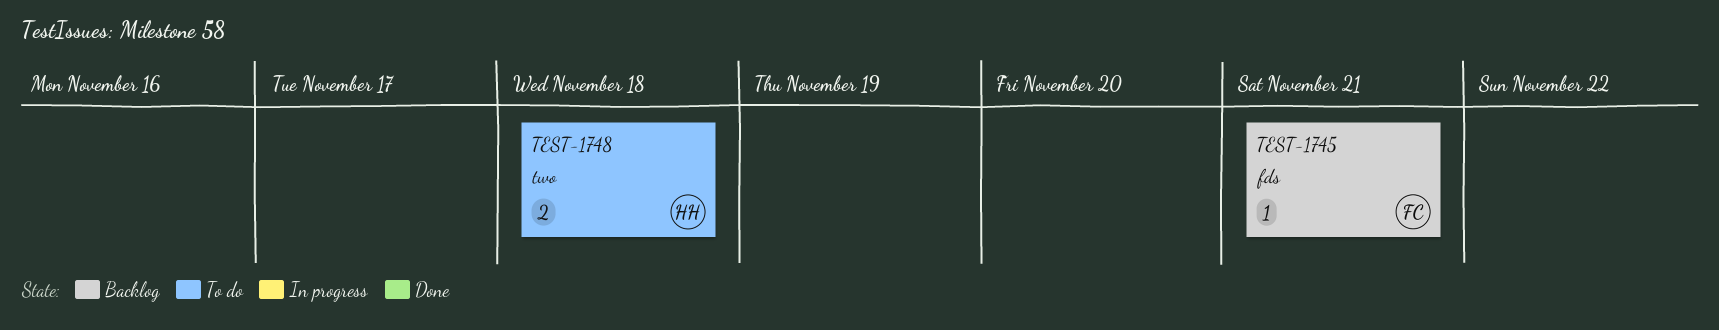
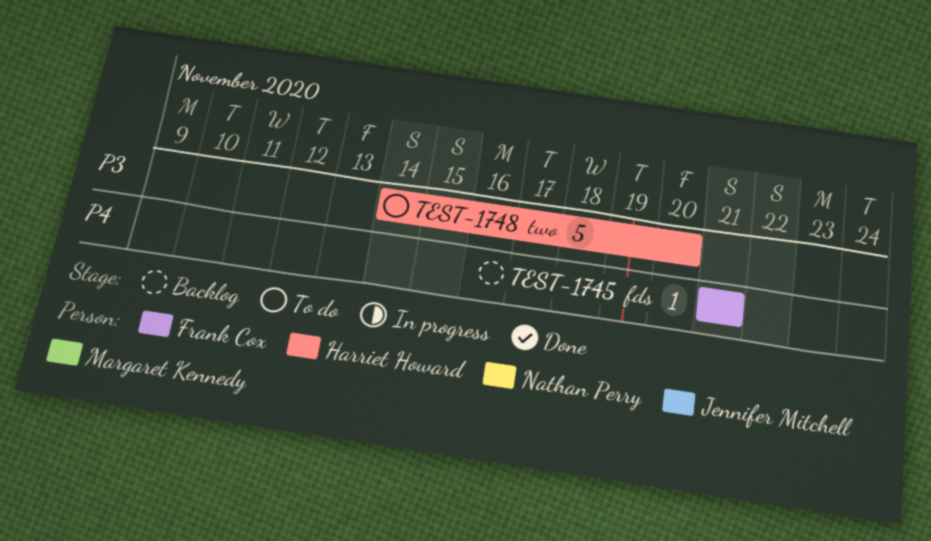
TEST-1748, estimate: 2 -> 5
TEST-1748, due: Nov 18 -> Nov 20

